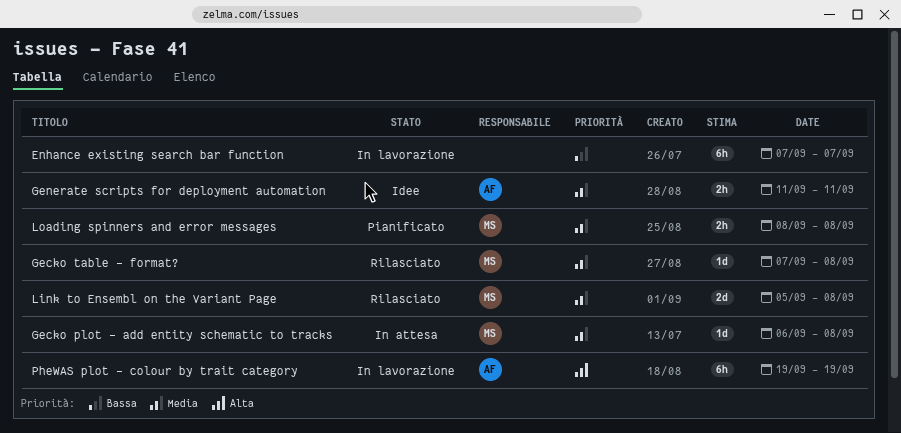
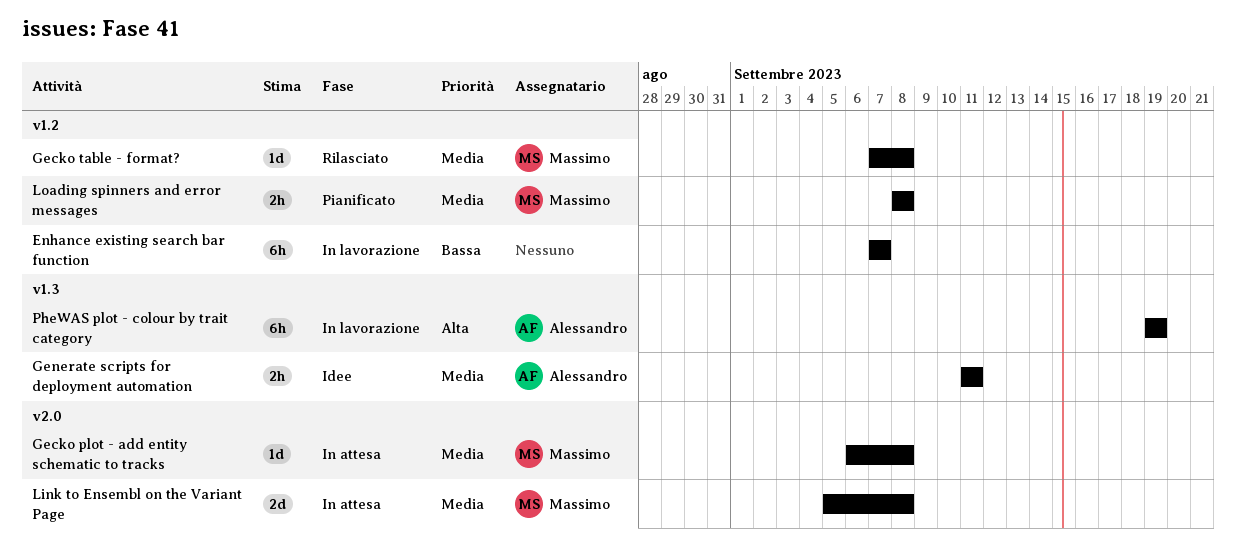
Link to Ensembl on the Variant Page, status: Rilasciato -> In attesa

